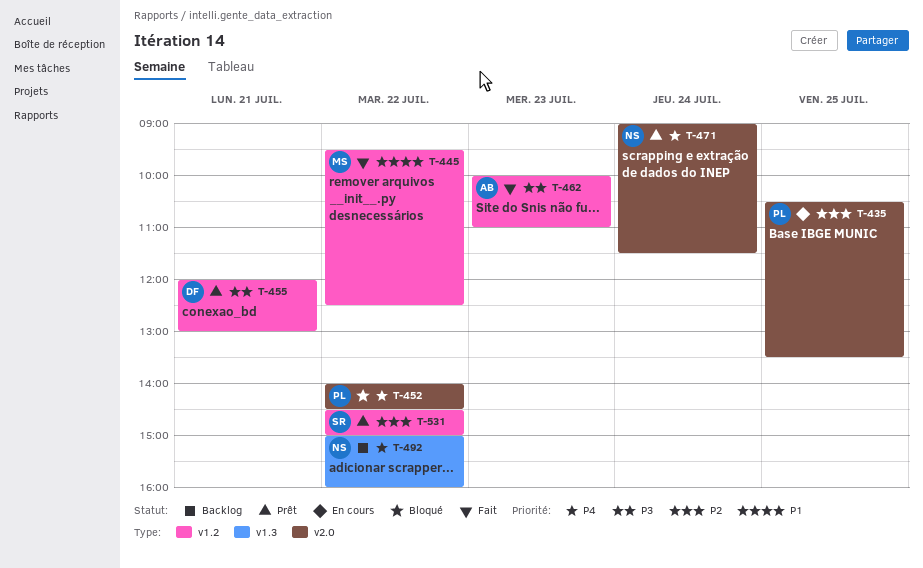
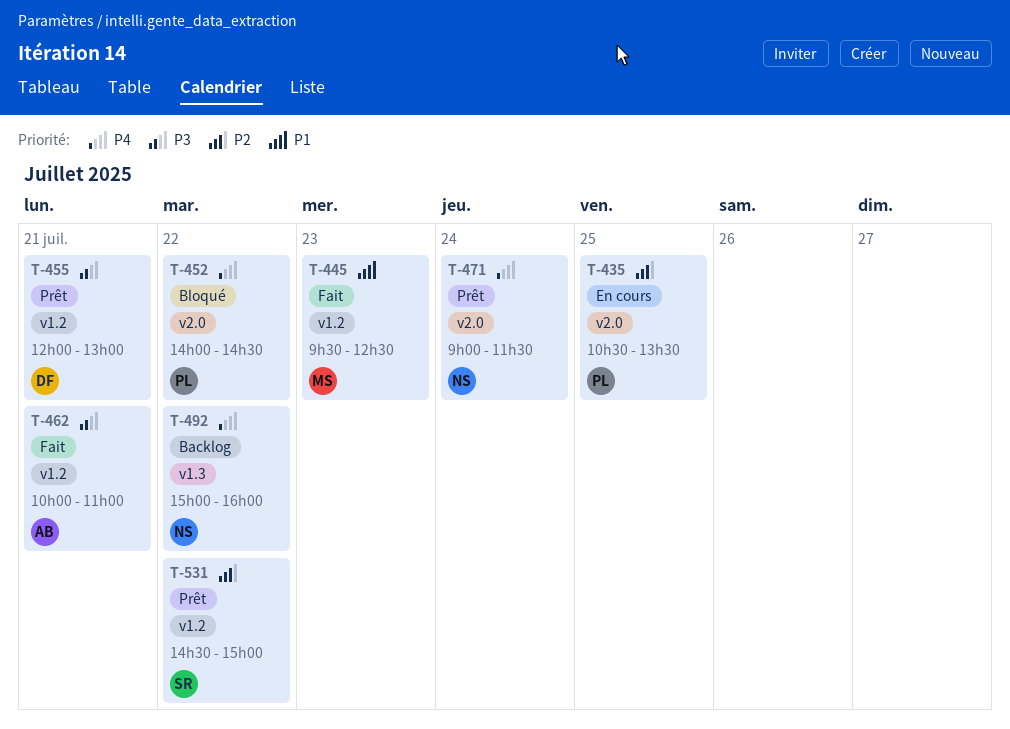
T-445, day: Jul 22 -> Jul 23
T-462, day: Jul 23 -> Jul 21

